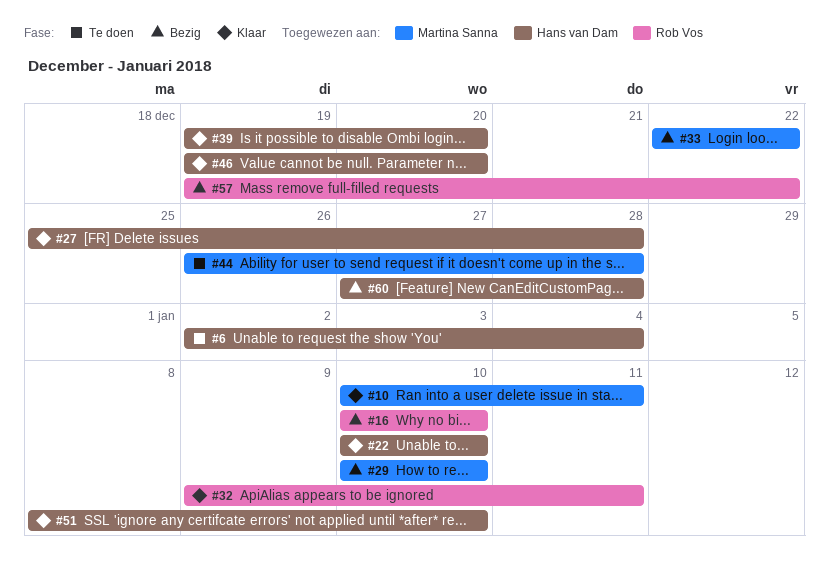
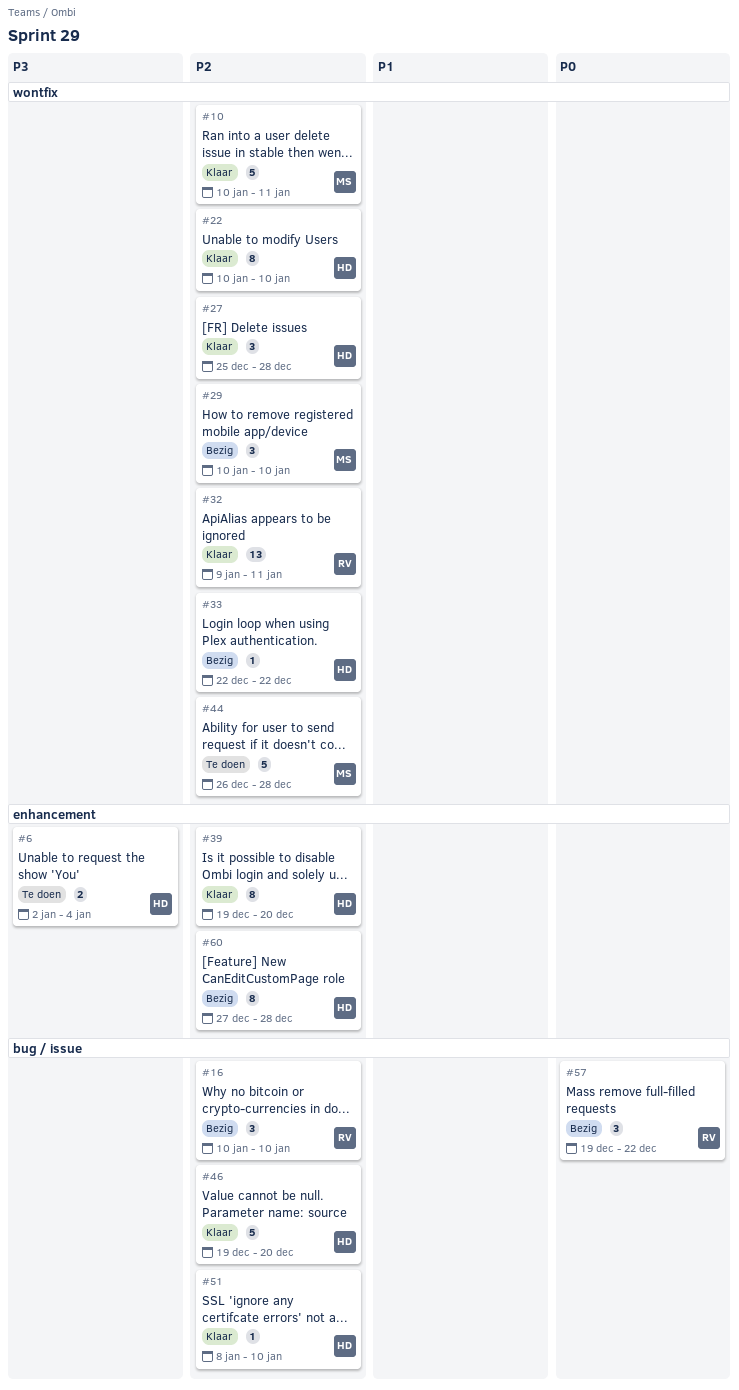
#33, owner: Martina Sanna -> Hans van Dam

